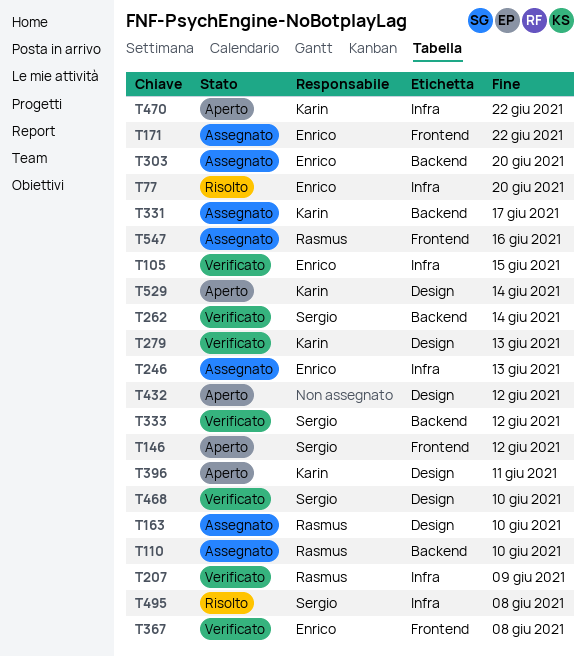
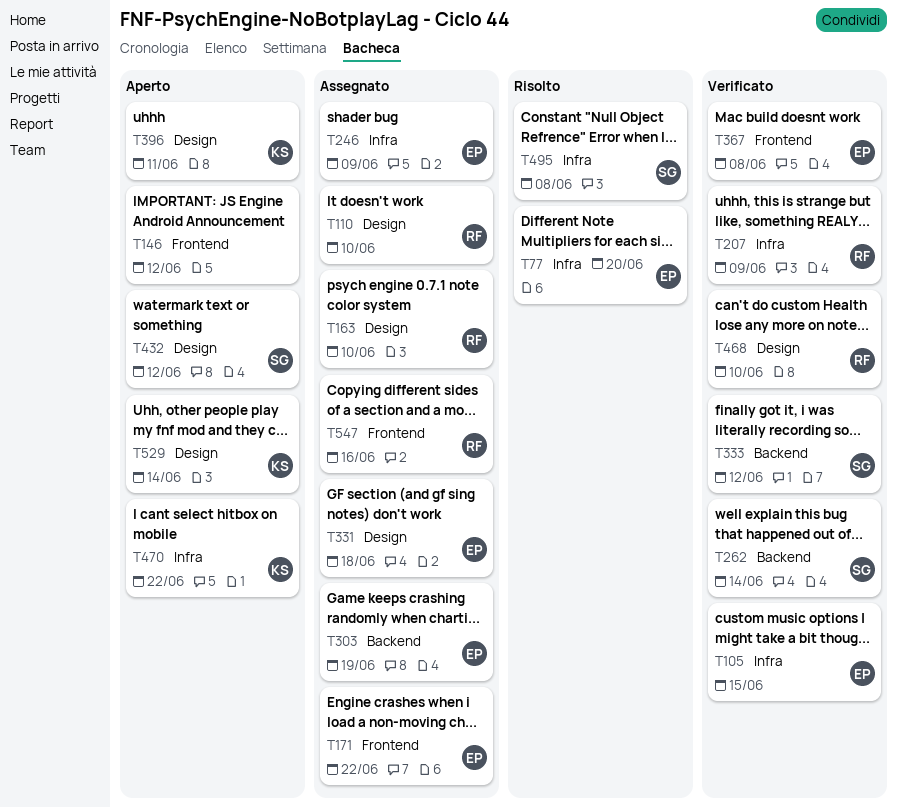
T110, label: Backend -> Design
T146, owner: Sergio -> none
T246, due: Jun 13 -> Jun 9
T279: present -> none
T303, due: Jun 20 -> Jun 19
T331, owner: Karin -> Enrico
T331, label: Backend -> Design
T331, due: Jun 17 -> Jun 18
T432, owner: none -> Sergio
T468, owner: Sergio -> Rasmus

